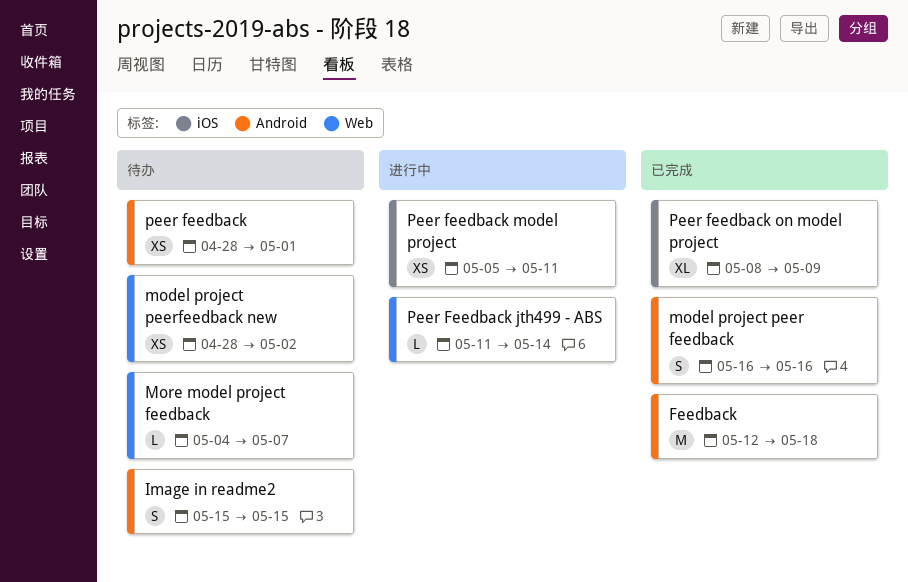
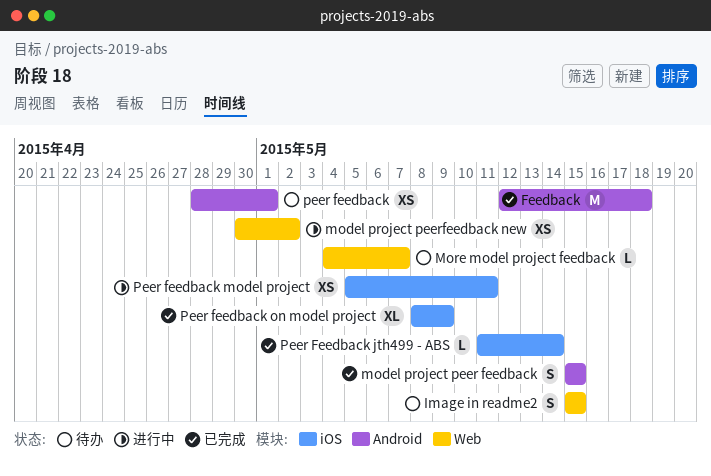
Image in readme2, label: Android -> Web
model project peer feedback, start: May 16 -> May 15
model project peer feedback, due: May 16 -> May 15
model project peerfeedback new, status: 待办 -> 进行中
model project peerfeedback new, start: Apr 28 -> Apr 30
Peer Feedback jth499 - ABS, status: 进行中 -> 已完成
Peer Feedback jth499 - ABS, label: Web -> iOS

